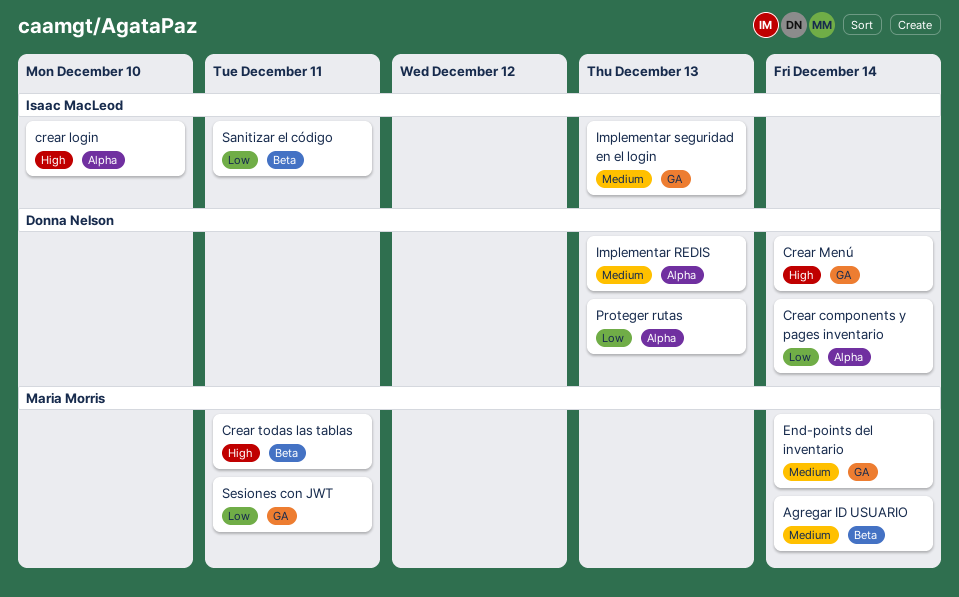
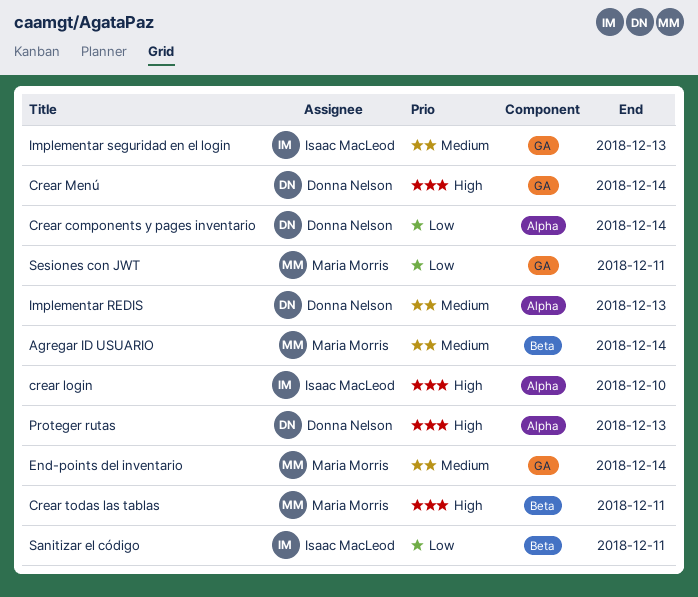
Proteger rutas, priority: Low -> High

